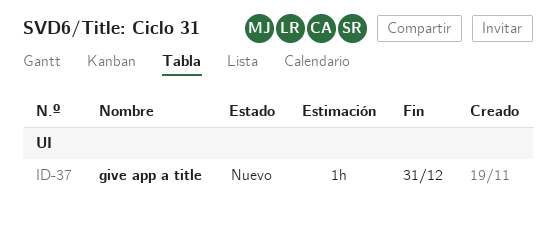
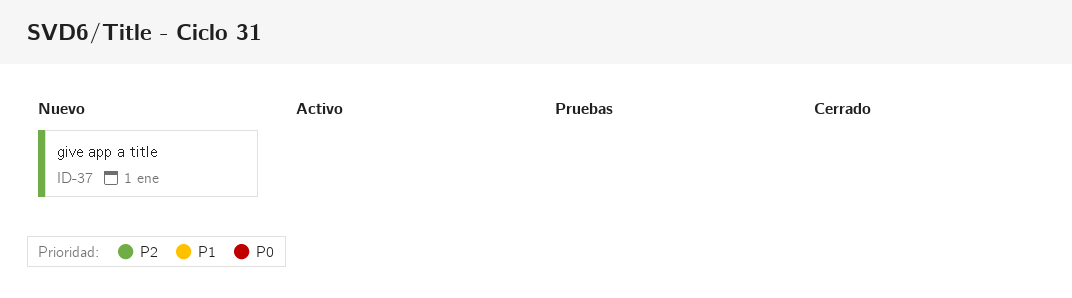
ID-37, due: Dec 31 -> Jan 1

